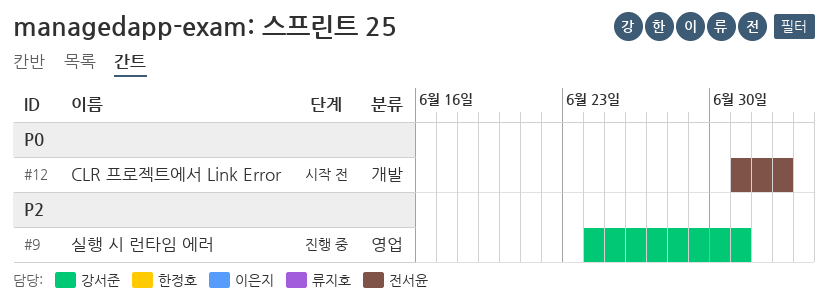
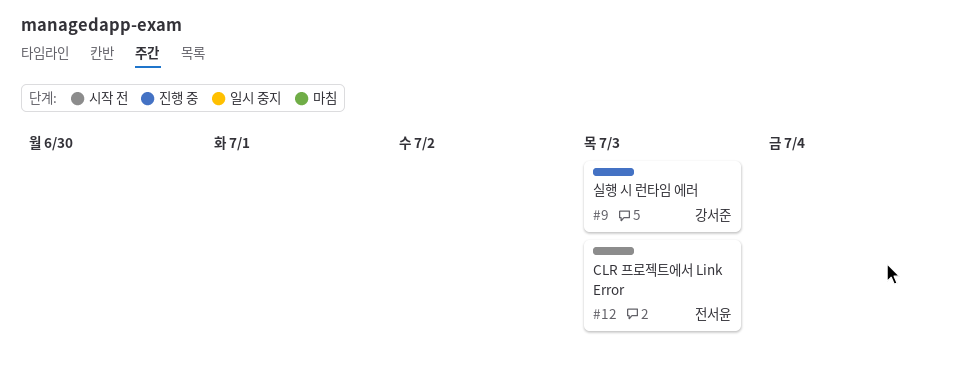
#9, due: Jul 1 -> Jul 3

